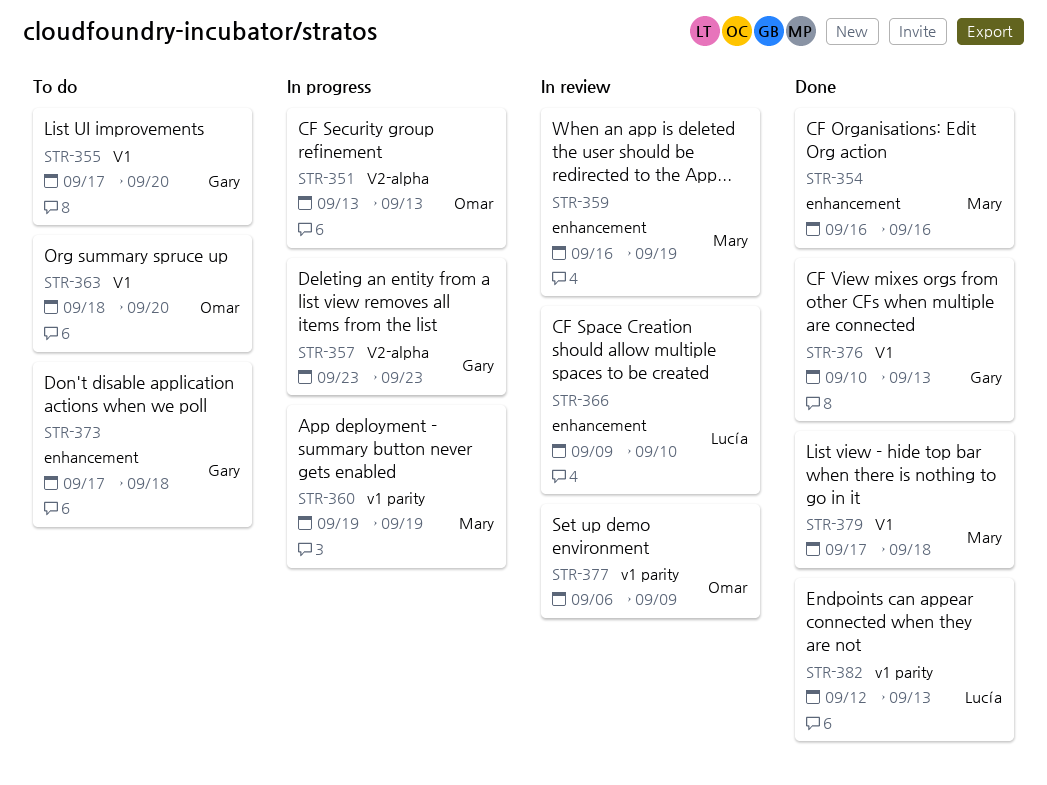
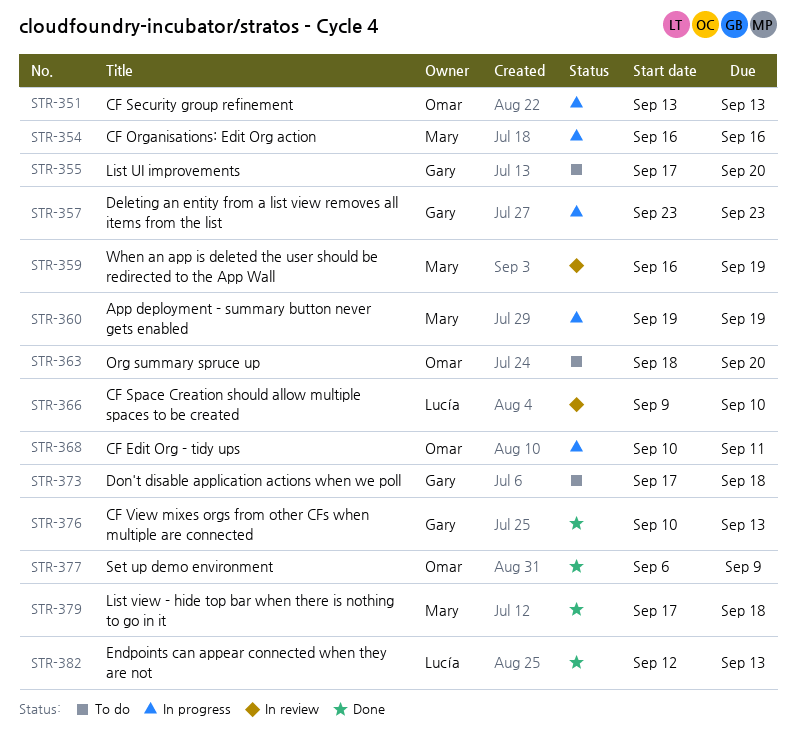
STR-354, status: Done -> In progress
STR-368: none -> present
STR-377, status: In review -> Done

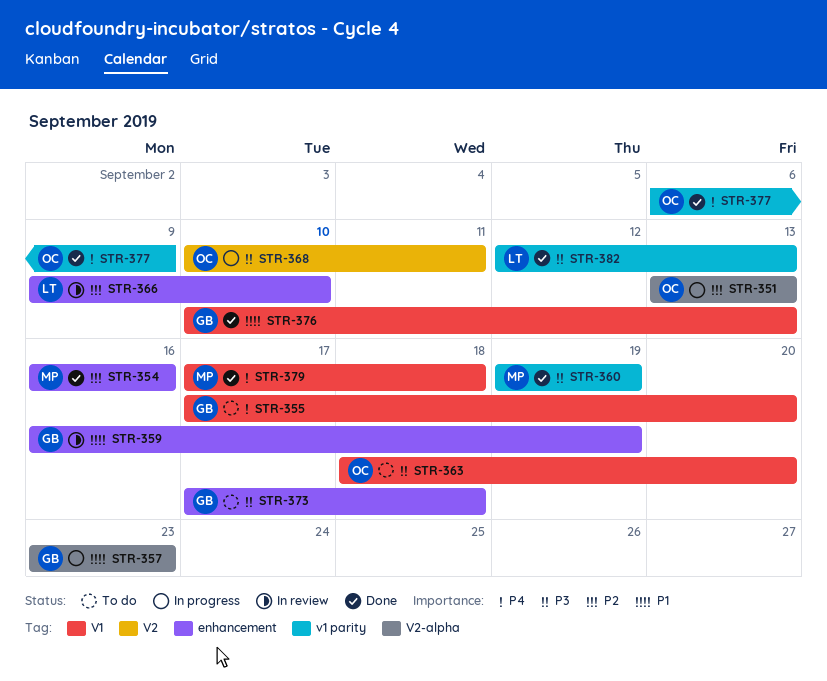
STR-354, status: In progress -> Done
STR-359, owner: Mary -> Gary
STR-360, status: In progress -> Done

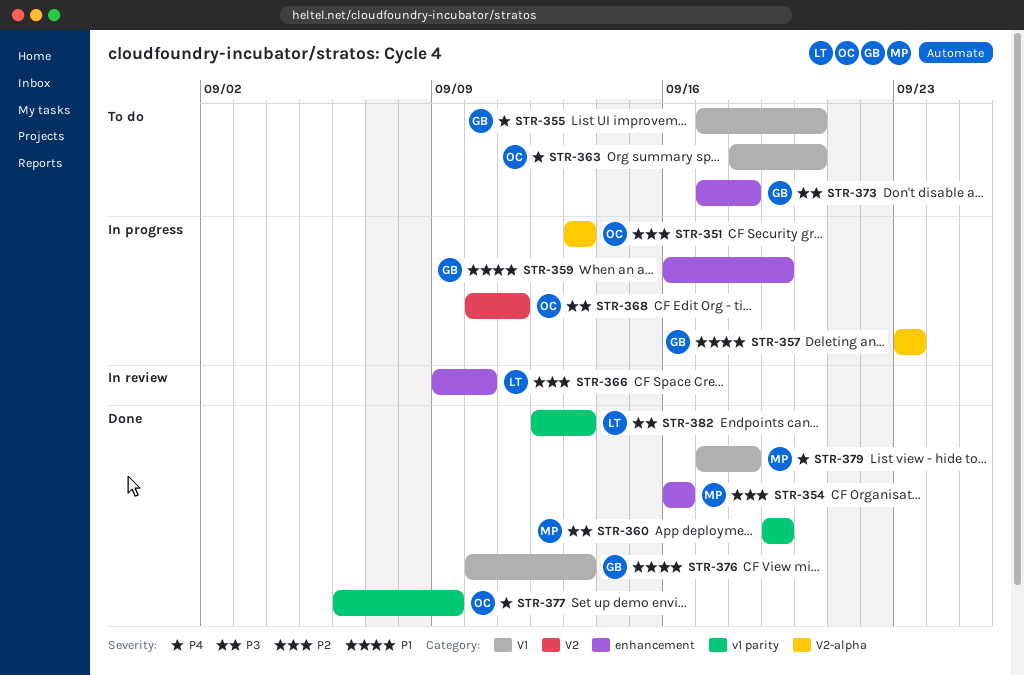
STR-359, status: In review -> In progress
STR-363, priority: P3 -> P4

